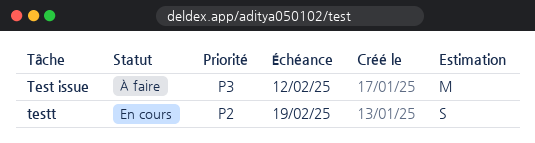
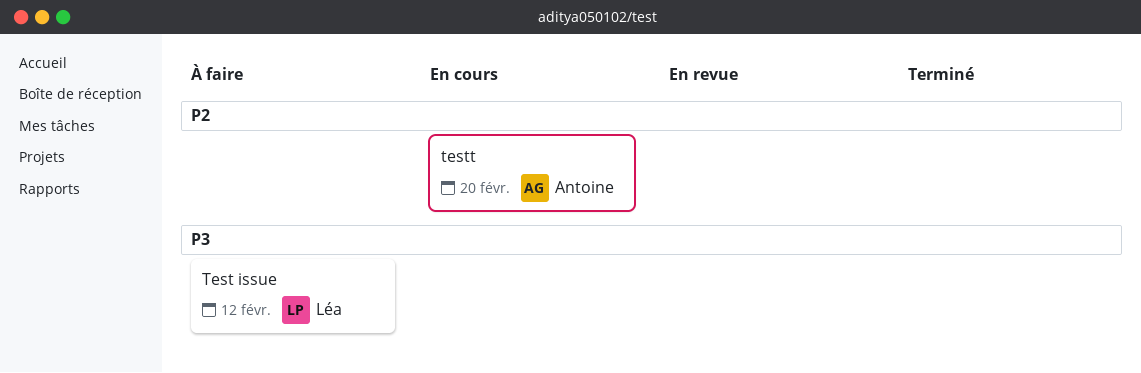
testt, due: Feb 19 -> Feb 20

